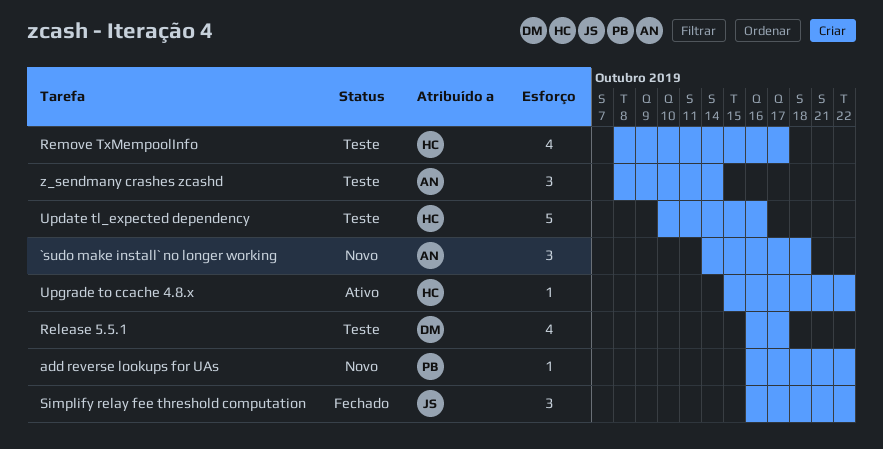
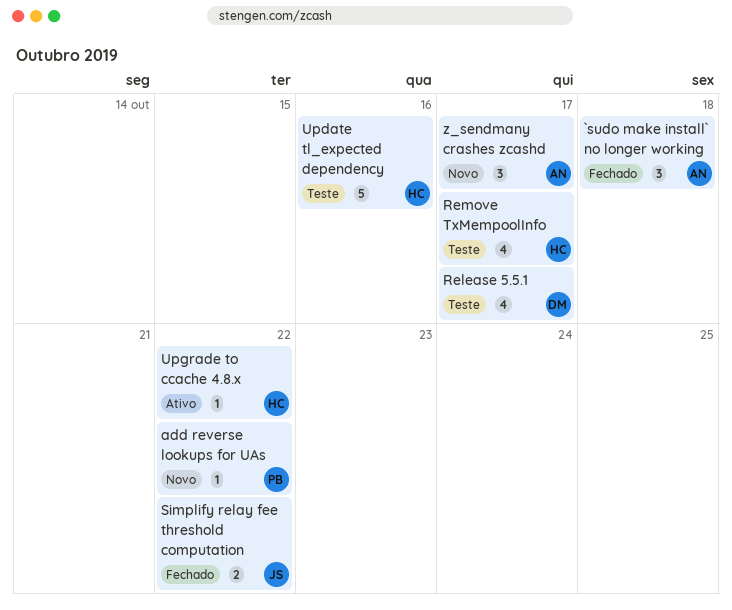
`sudo make install` no longer working, status: Novo -> Fechado
Simplify relay fee threshold computation, estimate: 3 -> 2
z_sendmany crashes zcashd, status: Teste -> Novo
z_sendmany crashes zcashd, due: Oct 14 -> Oct 17

